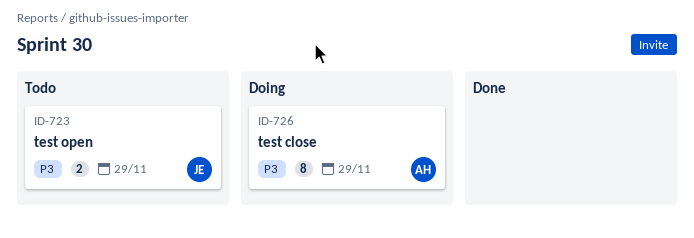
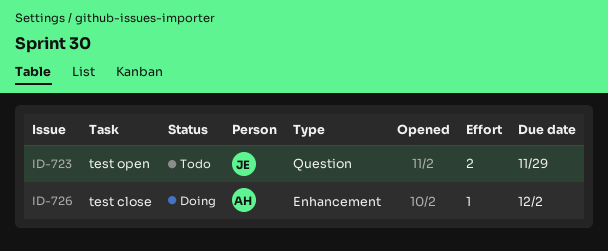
ID-726, estimate: 8 -> 1
ID-726, due: Nov 29 -> Dec 2

